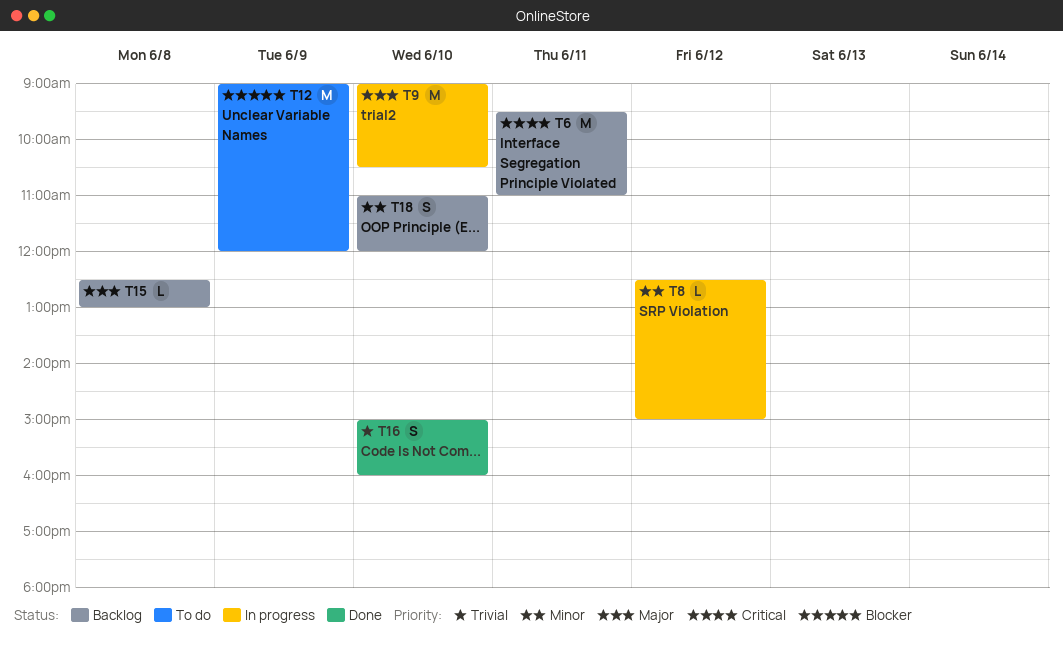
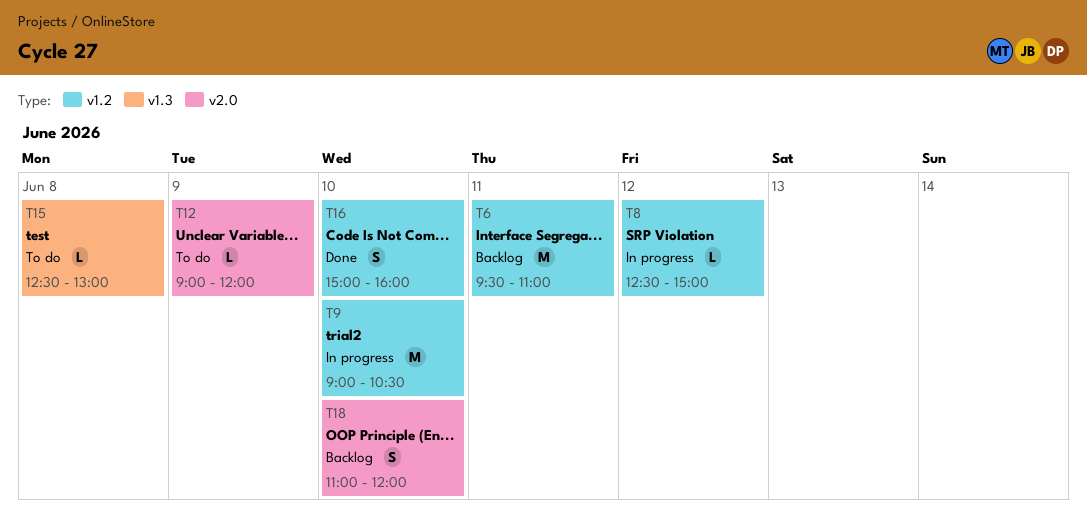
T12, estimate: M -> L
T15, status: Backlog -> To do

